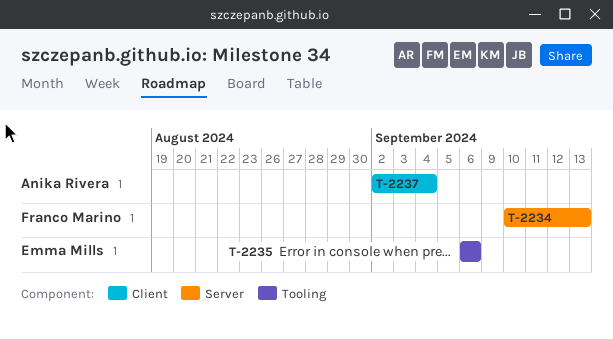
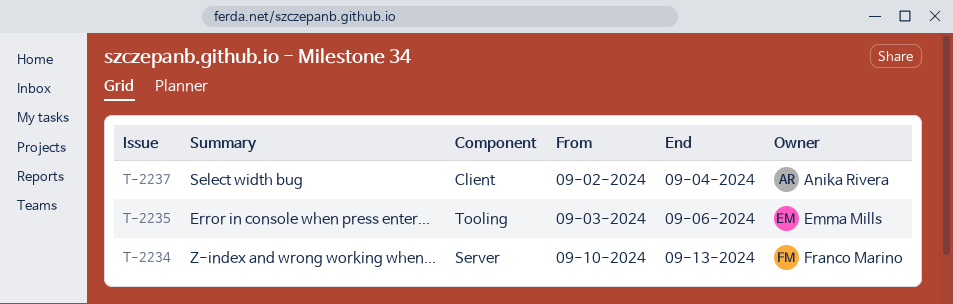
T-2235, start: Sep 6 -> Sep 3

